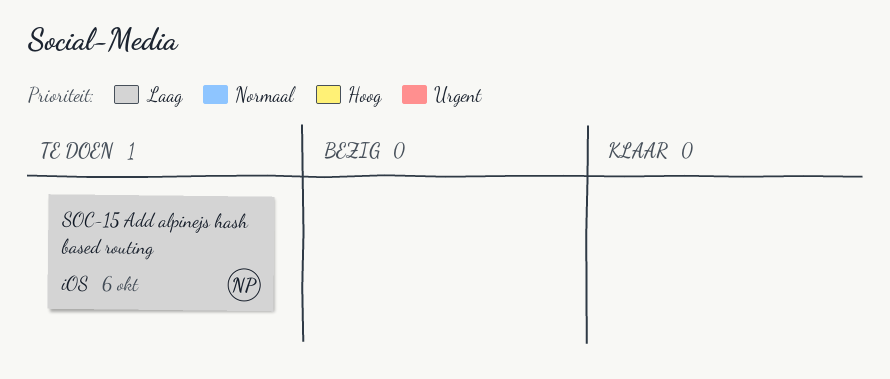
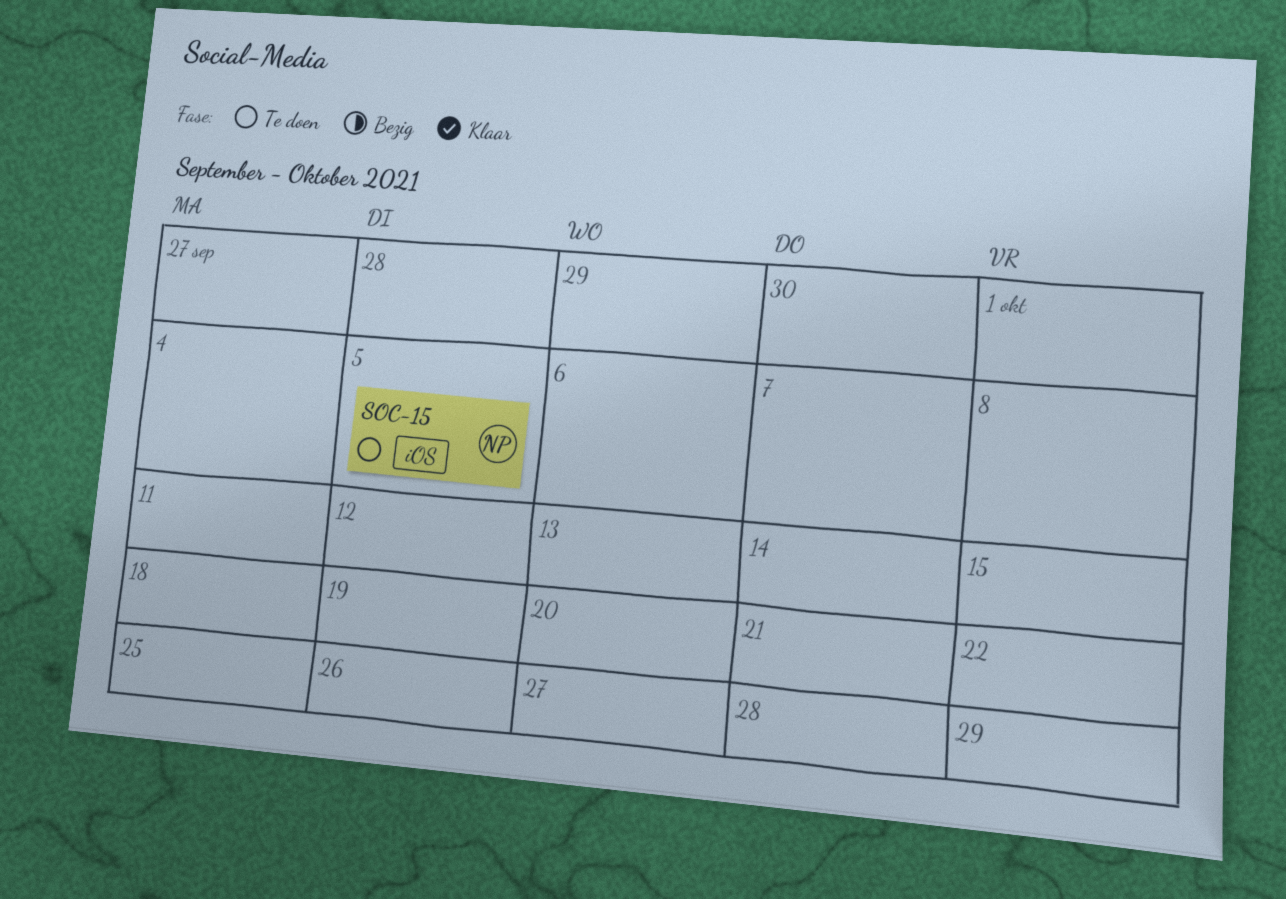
SOC-15, due: Oct 6 -> Oct 5

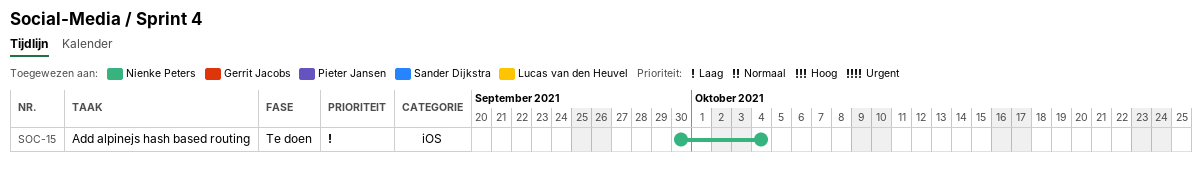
SOC-15, due: Oct 5 -> Oct 4

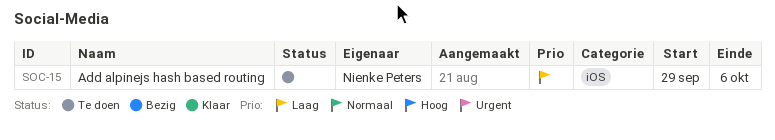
SOC-15, start: Sep 30 -> Sep 29
SOC-15, due: Oct 4 -> Oct 6

